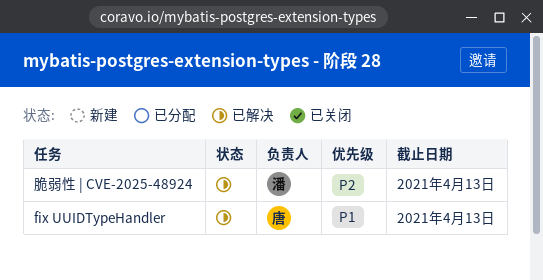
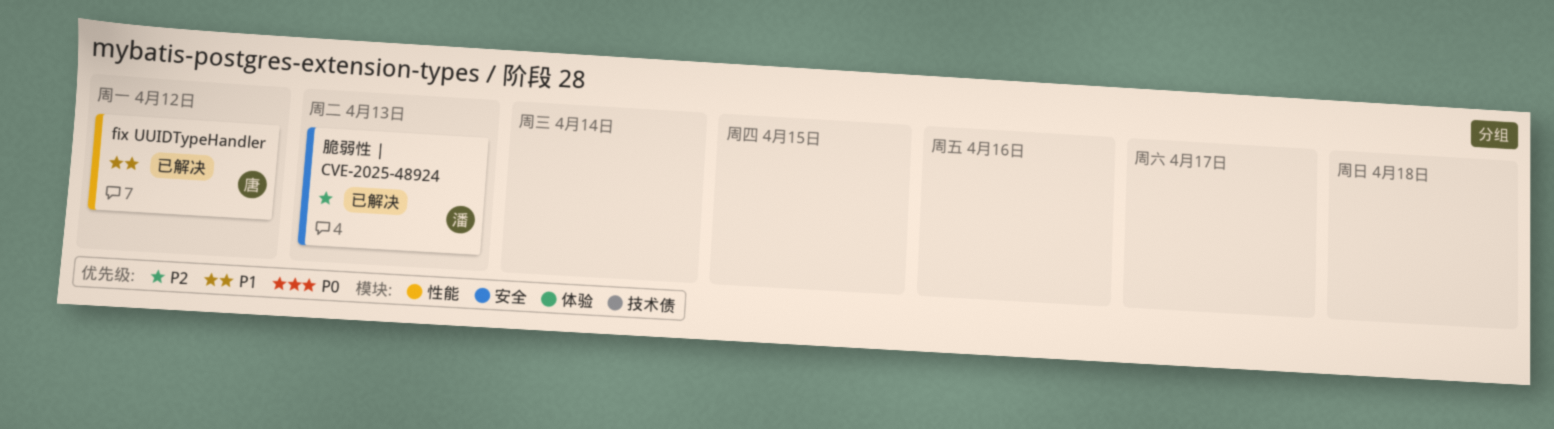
fix UUIDTypeHandler, due: Apr 13 -> Apr 12

